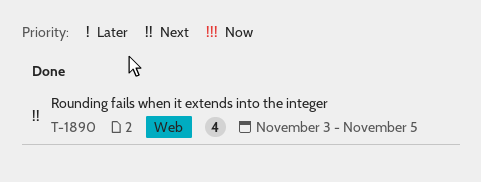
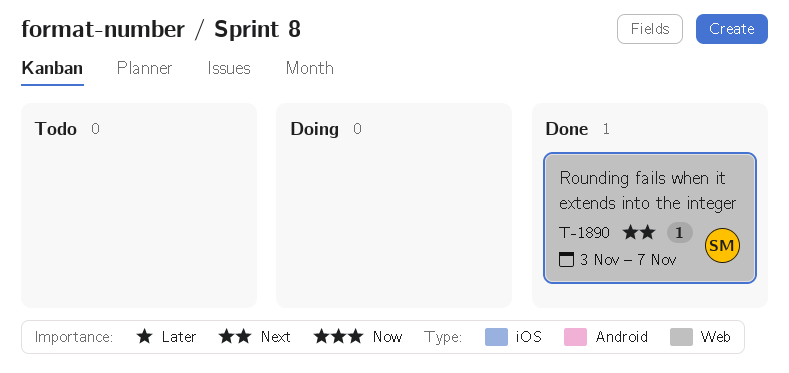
T-1890, estimate: 4 -> 1
T-1890, due: Nov 5 -> Nov 7

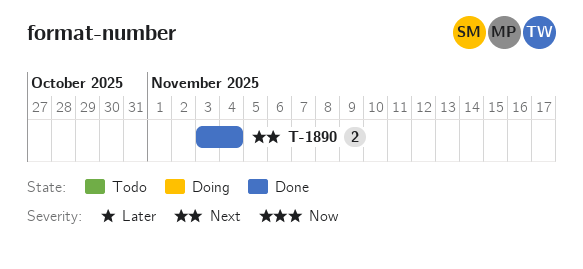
T-1890, estimate: 1 -> 2
T-1890, due: Nov 7 -> Nov 4

